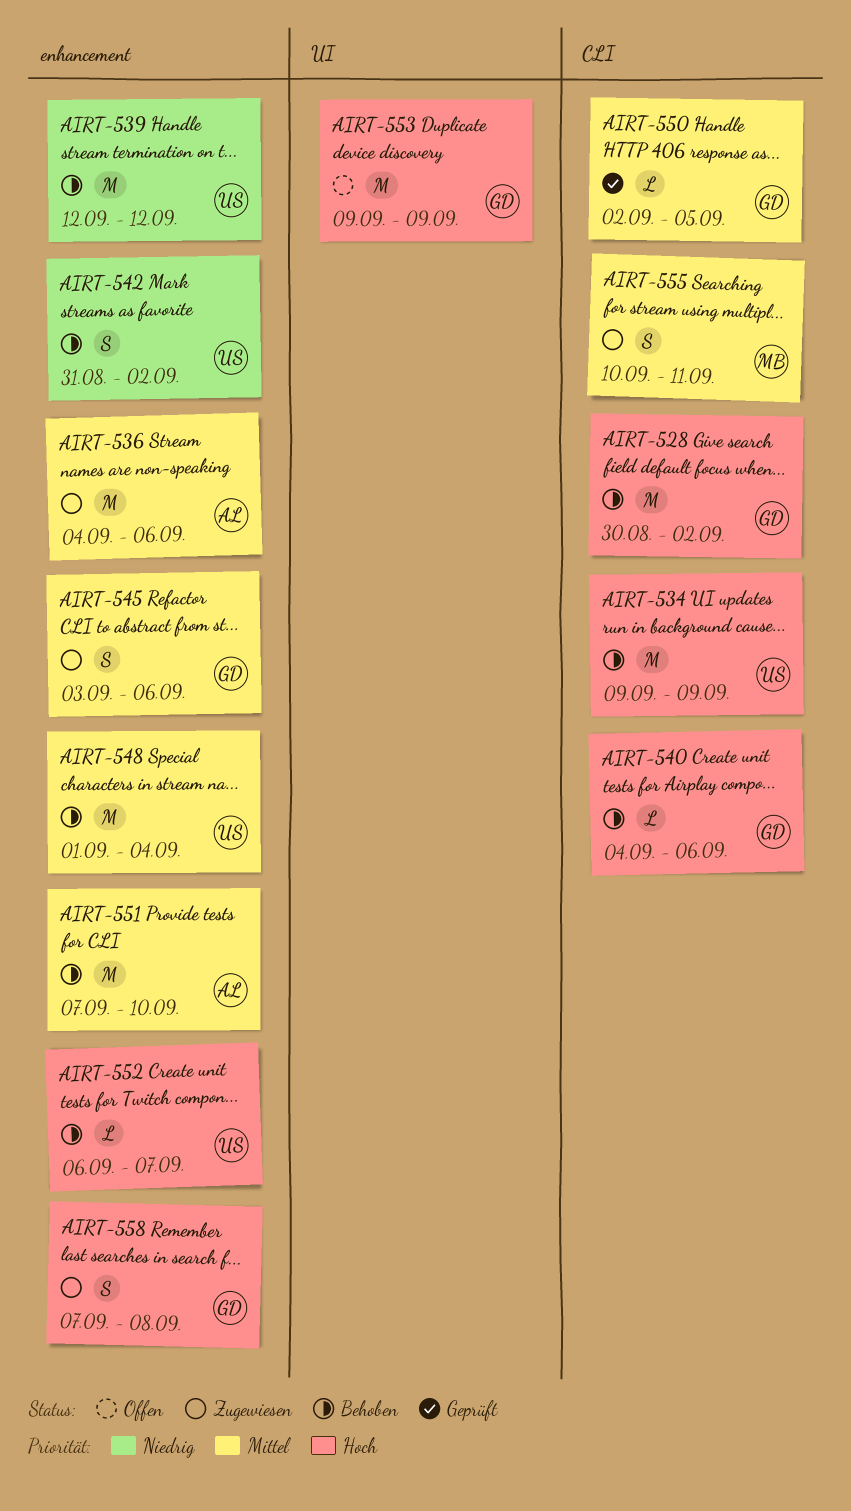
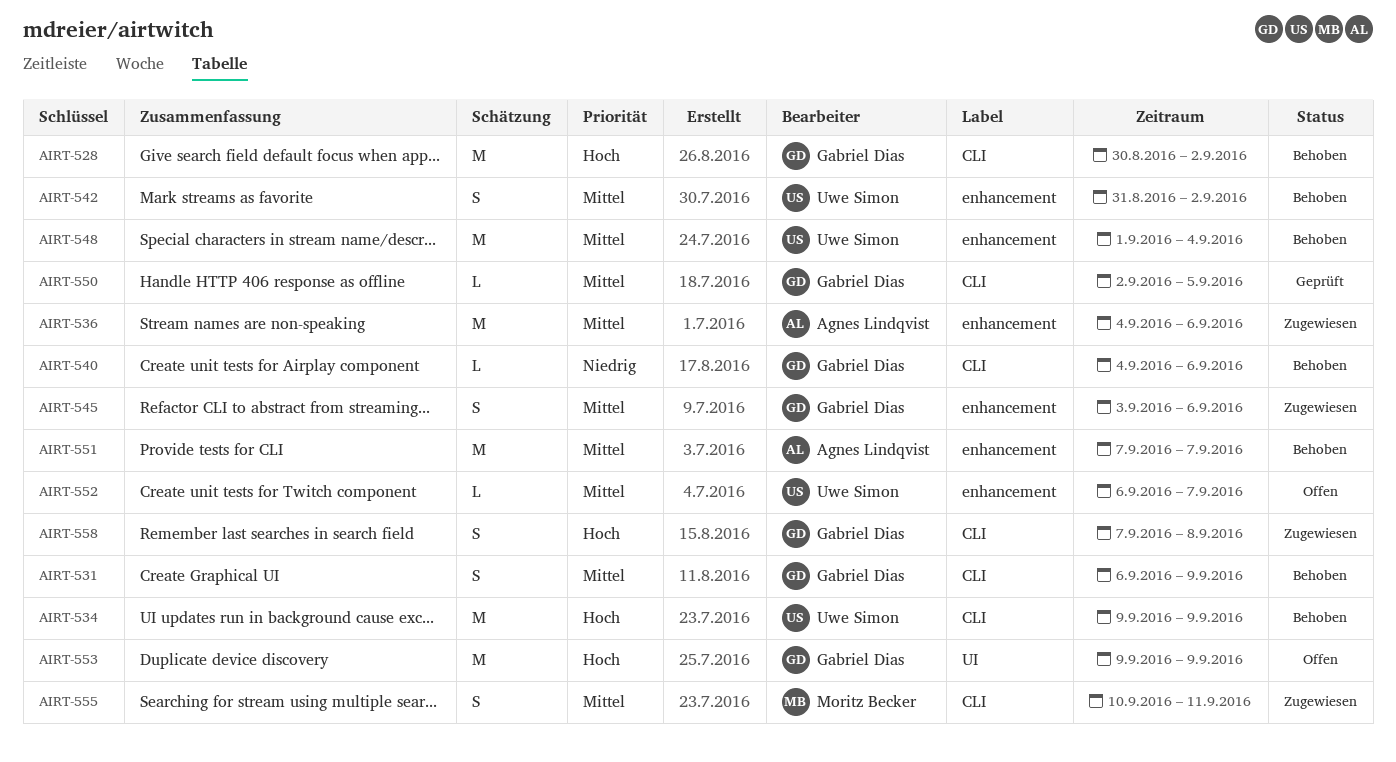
AIRT-531: none -> present
AIRT-539: present -> none
AIRT-540, priority: Hoch -> Niedrig
AIRT-542, priority: Niedrig -> Mittel
AIRT-551, due: Sep 10 -> Sep 7
AIRT-552, status: Behoben -> Offen
AIRT-552, priority: Hoch -> Mittel
AIRT-558, label: enhancement -> CLI

